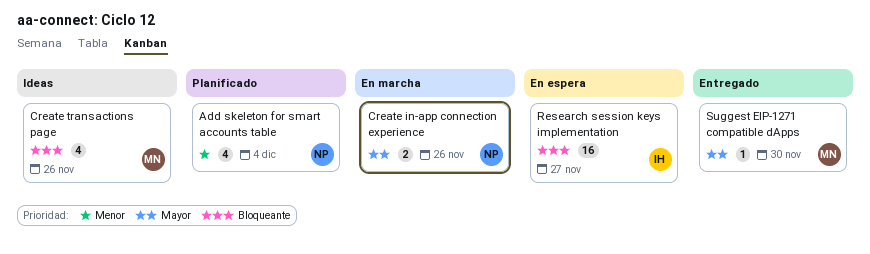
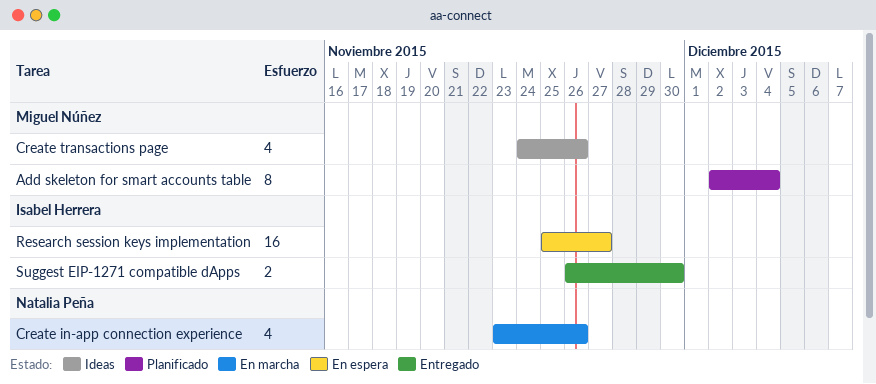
Add skeleton for smart accounts table, owner: Natalia Peña -> Miguel Núñez
Add skeleton for smart accounts table, estimate: 4 -> 8
Create in-app connection experience, estimate: 2 -> 4
Suggest EIP-1271 compatible dApps, owner: Miguel Núñez -> Isabel Herrera
Suggest EIP-1271 compatible dApps, estimate: 1 -> 2

